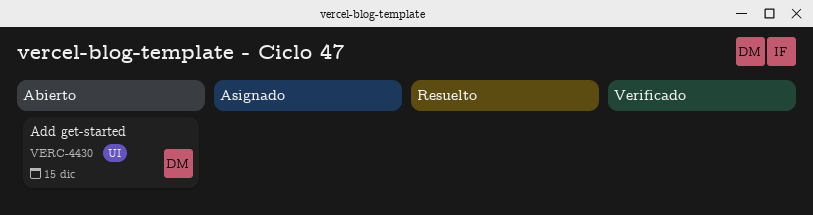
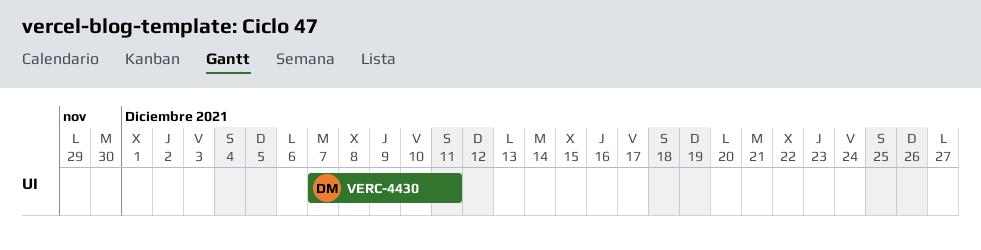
VERC-4430, due: Dec 15 -> Dec 11

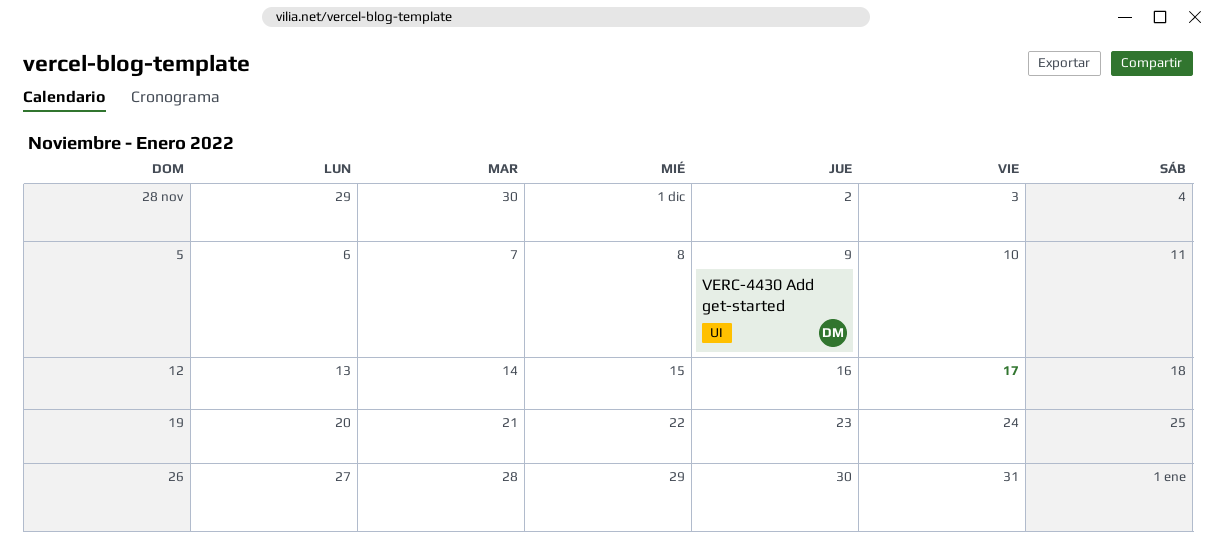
VERC-4430, due: Dec 11 -> Dec 9

